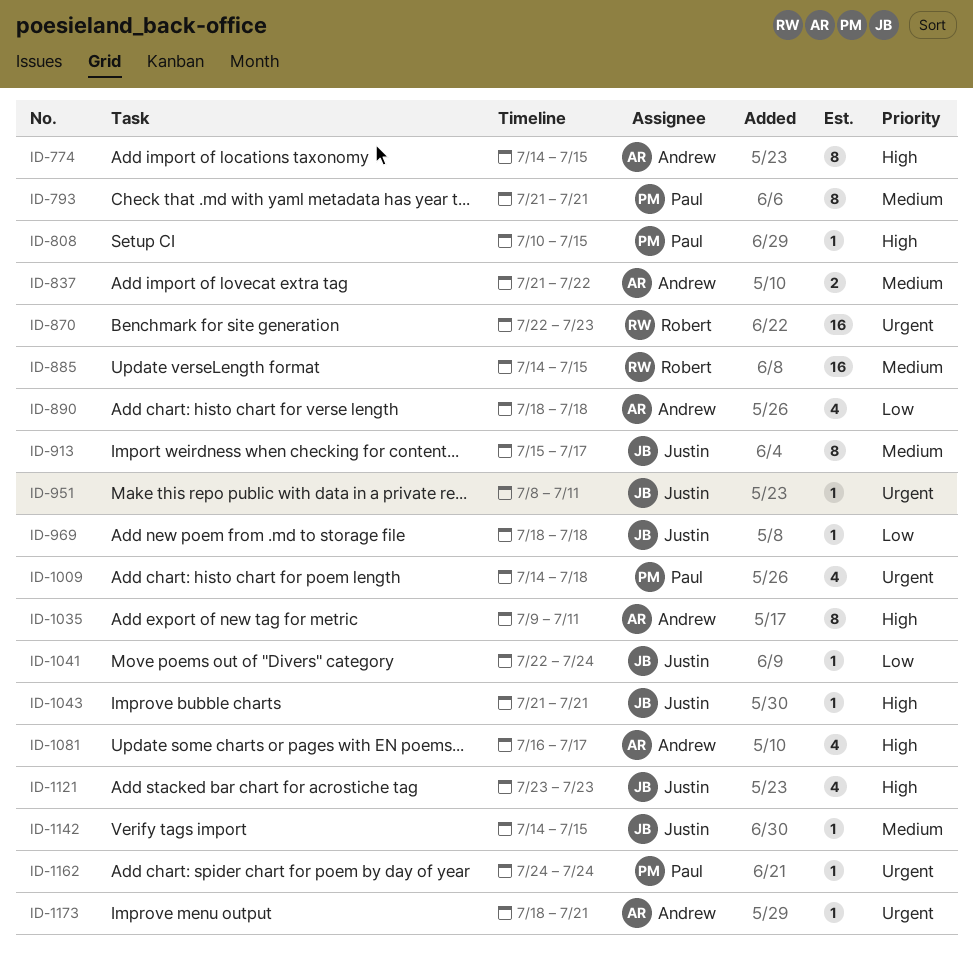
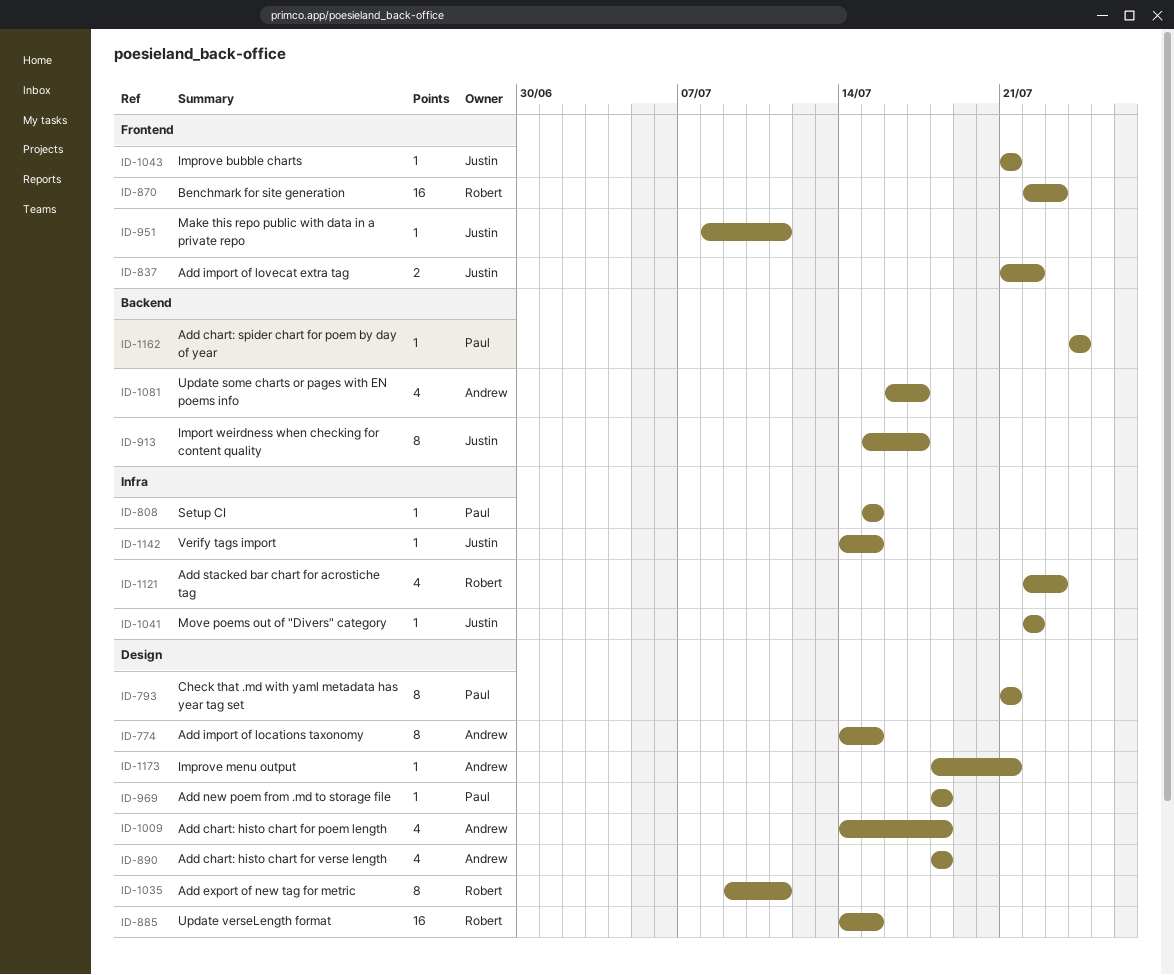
ID-808, start: Jul 10 -> Jul 15
ID-837, owner: Andrew -> Justin
ID-969, owner: Justin -> Paul
ID-1009, owner: Paul -> Andrew
ID-1035, owner: Andrew -> Robert
ID-1041, due: Jul 24 -> Jul 22
ID-1121, owner: Justin -> Robert
ID-1121, start: Jul 23 -> Jul 22

